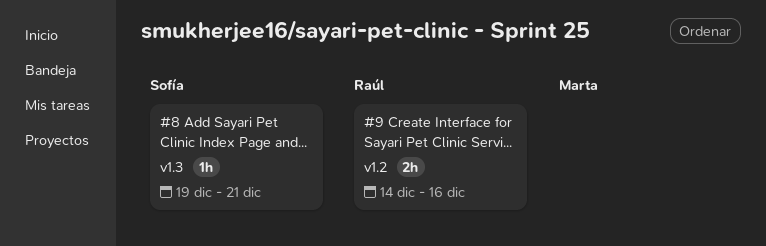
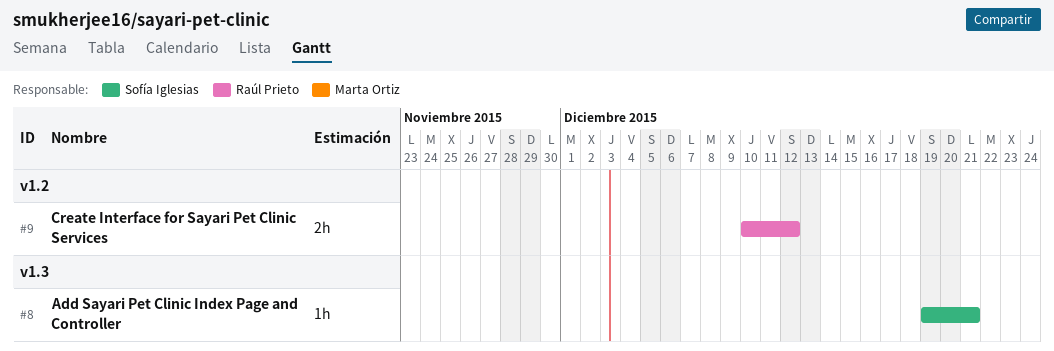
#9, start: Dec 14 -> Dec 10
#9, due: Dec 16 -> Dec 12

